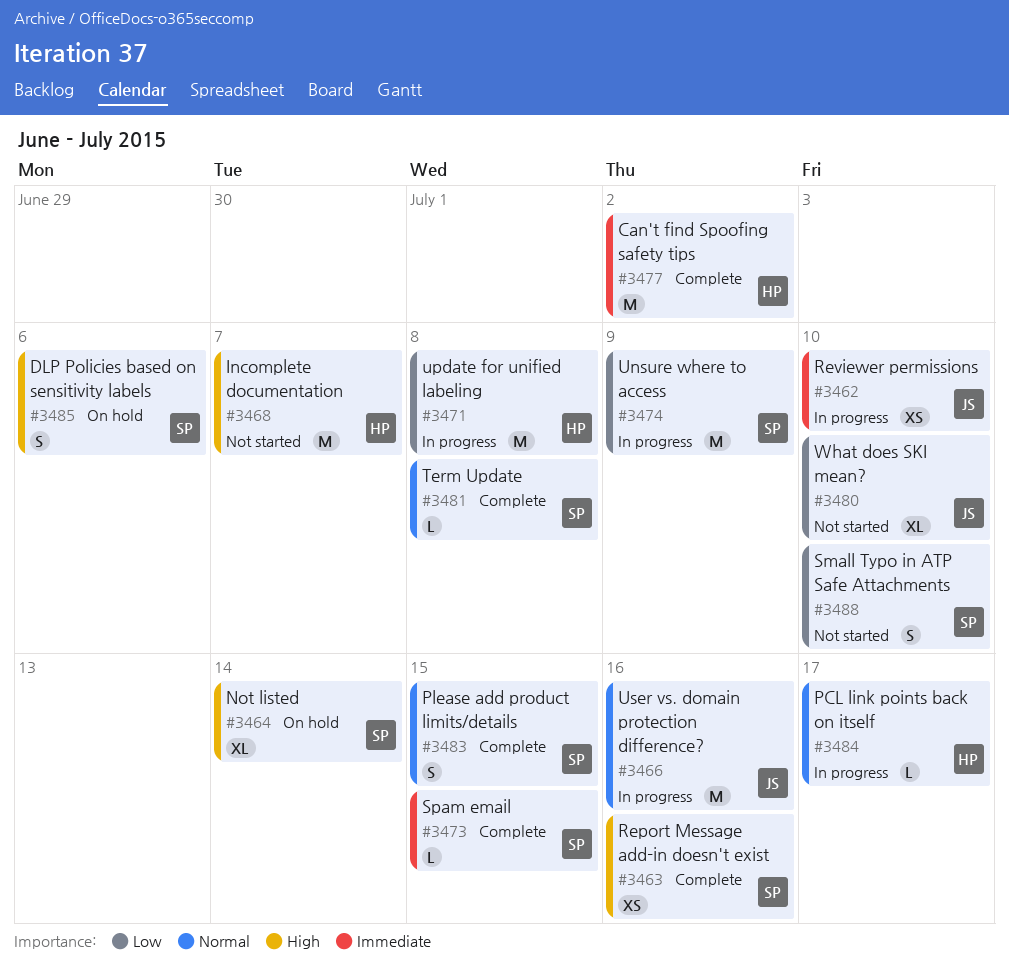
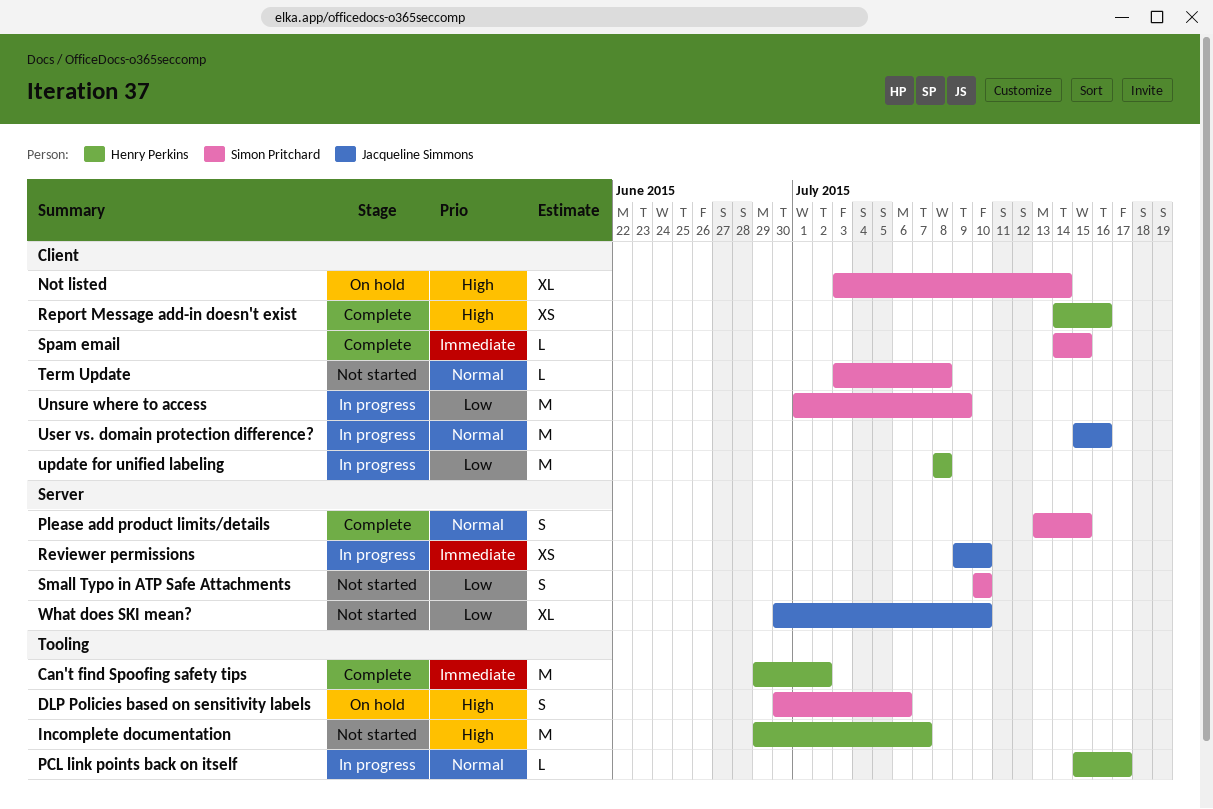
Report Message add-in doesn't exist, owner: Simon Pritchard -> Henry Perkins
Term Update, status: Complete -> Not started

